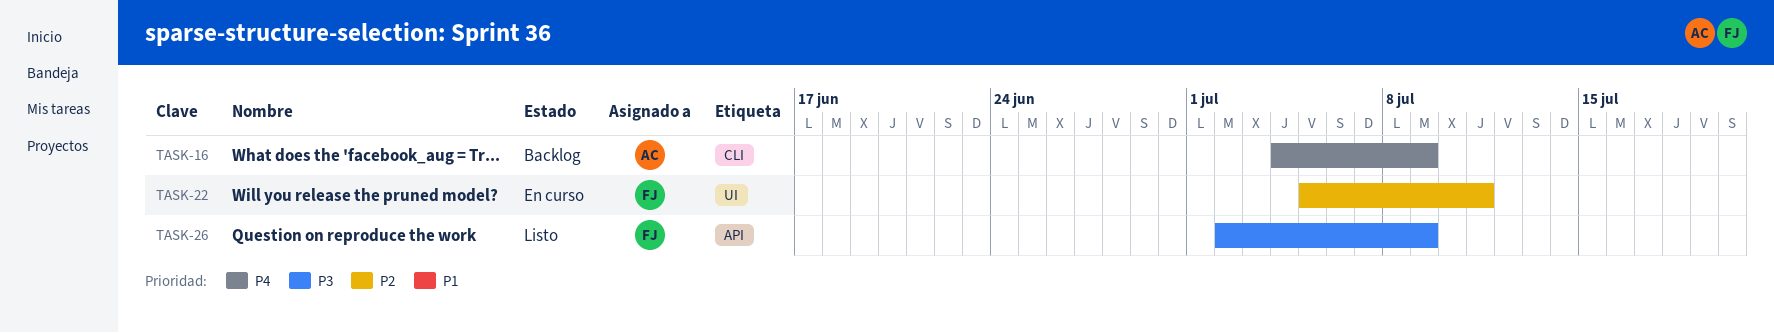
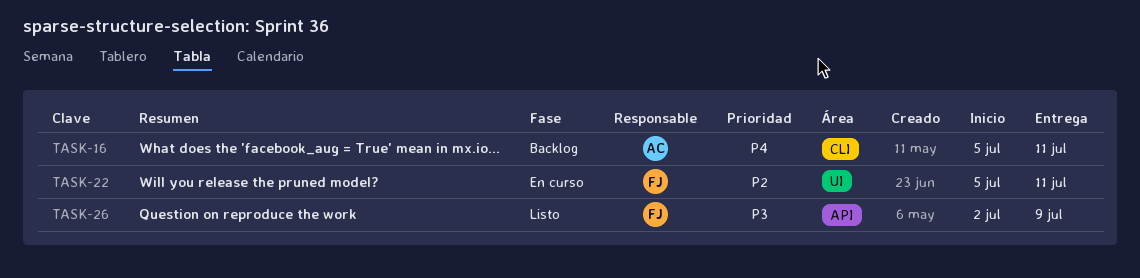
TASK-16, start: Jul 4 -> Jul 5
TASK-16, due: Jul 9 -> Jul 11

